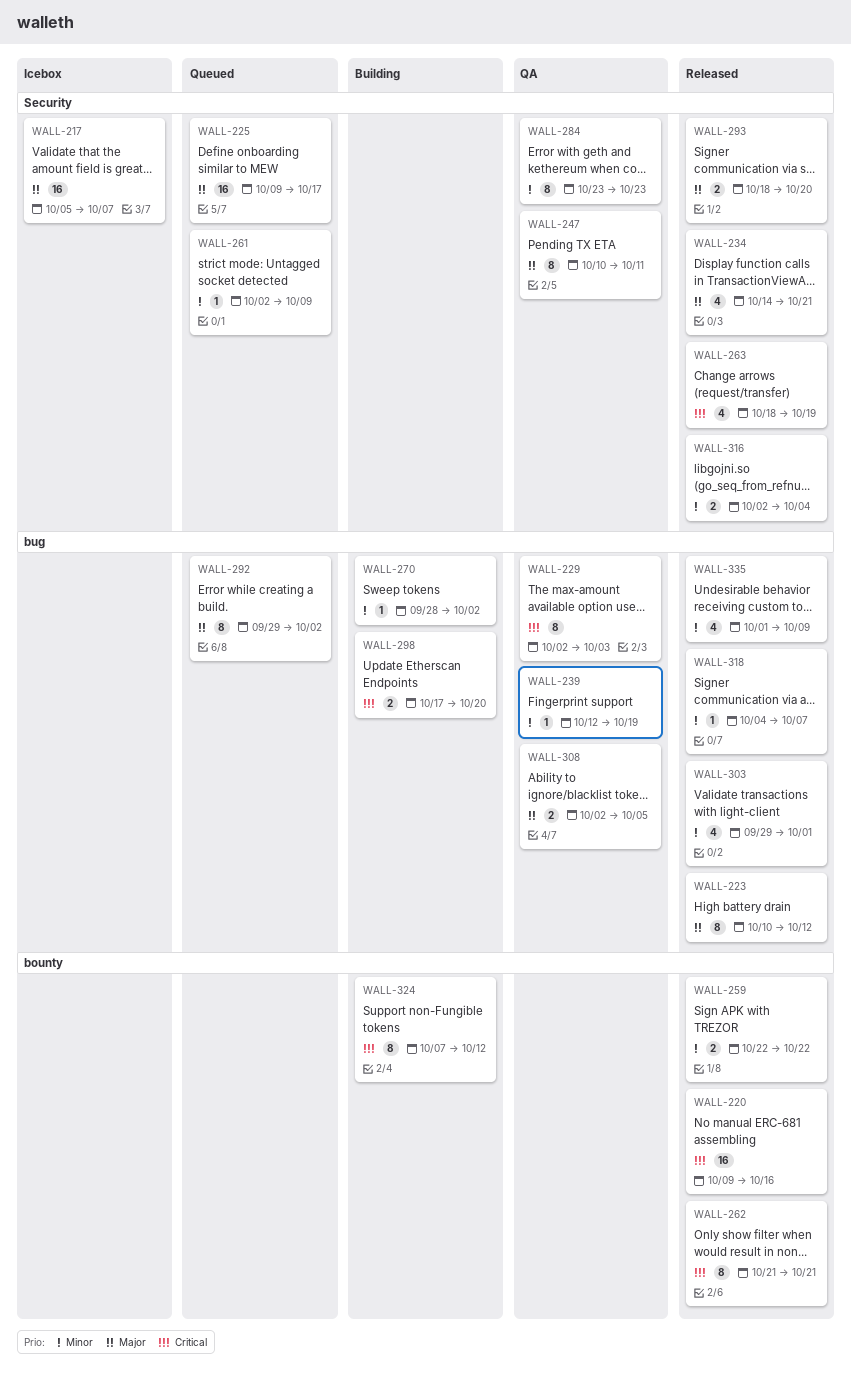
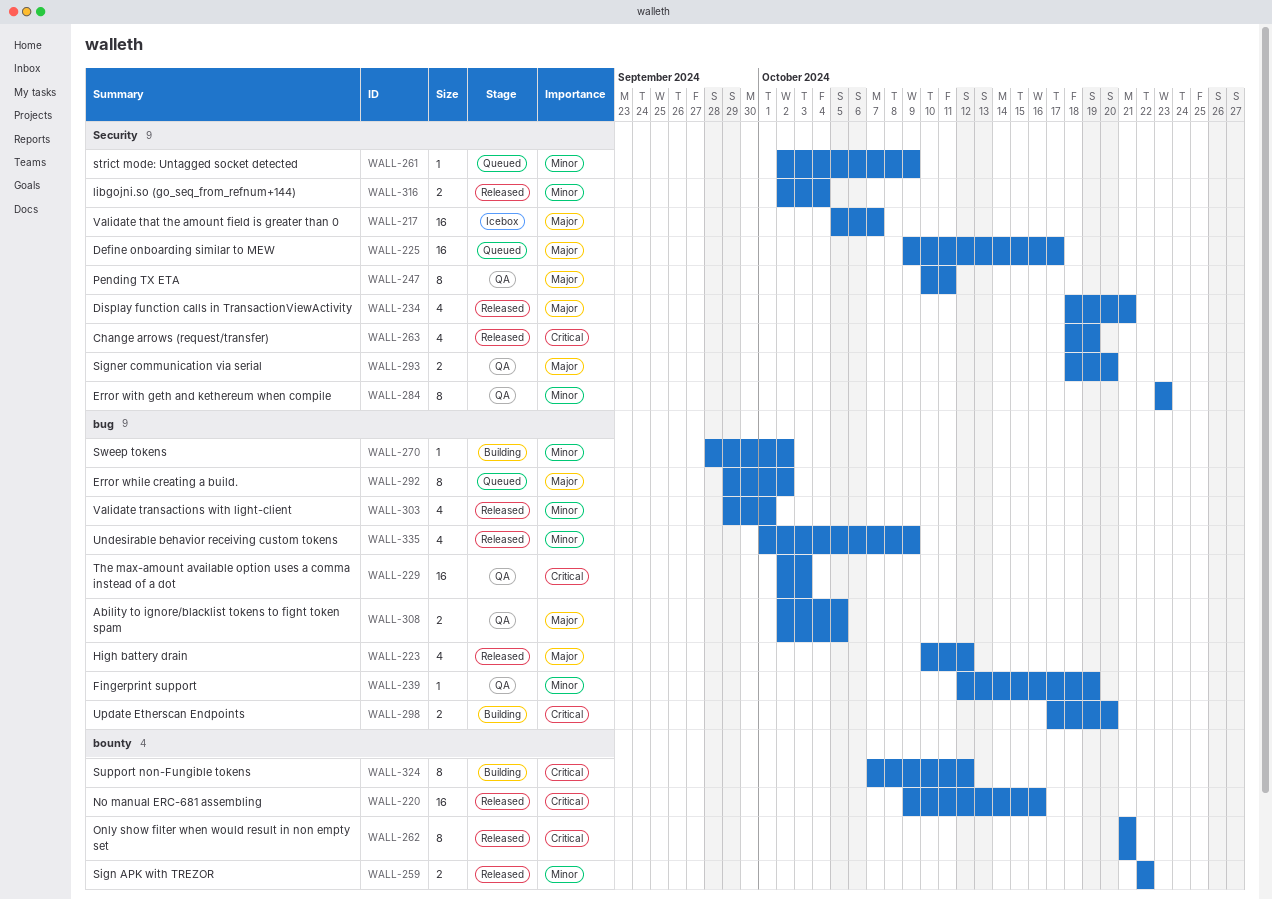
WALL-223, estimate: 8 -> 4
WALL-229, estimate: 8 -> 16
WALL-234, start: Oct 14 -> Oct 18
WALL-293, status: Released -> QA
WALL-318: present -> none

